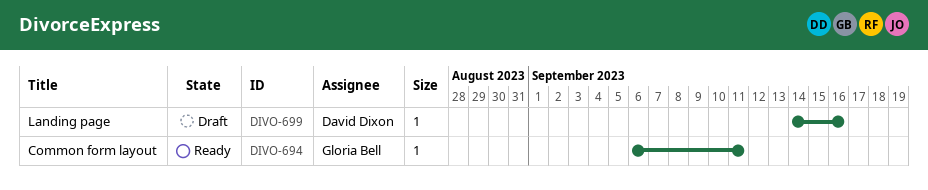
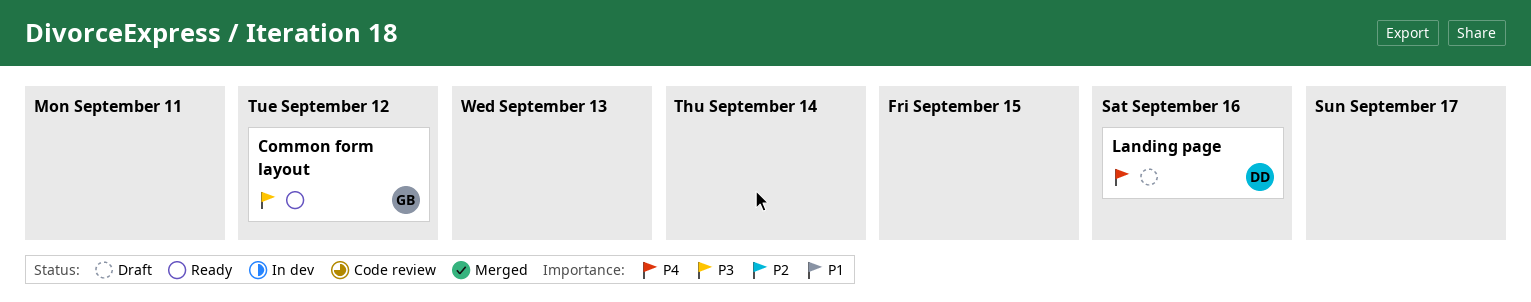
Common form layout, due: Sep 11 -> Sep 12

